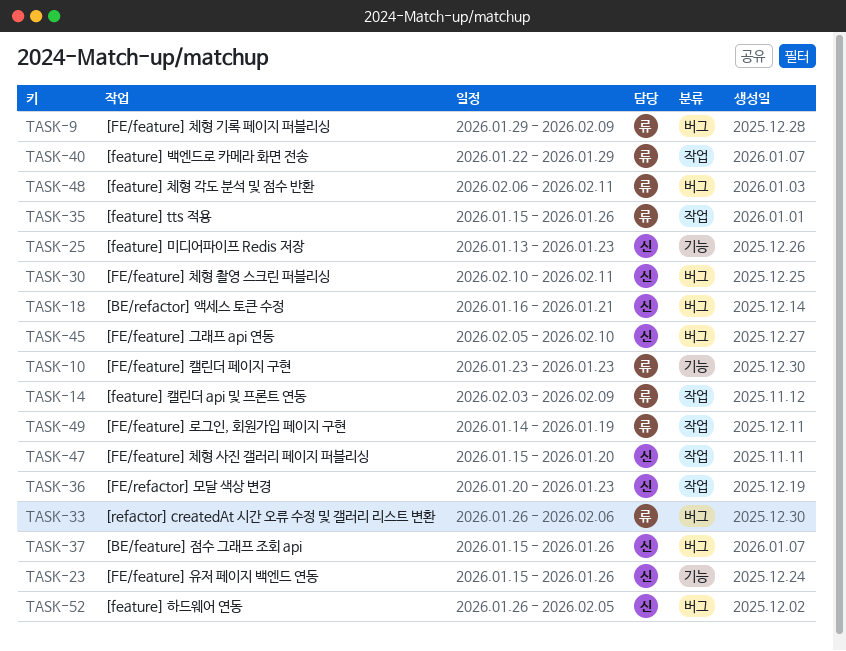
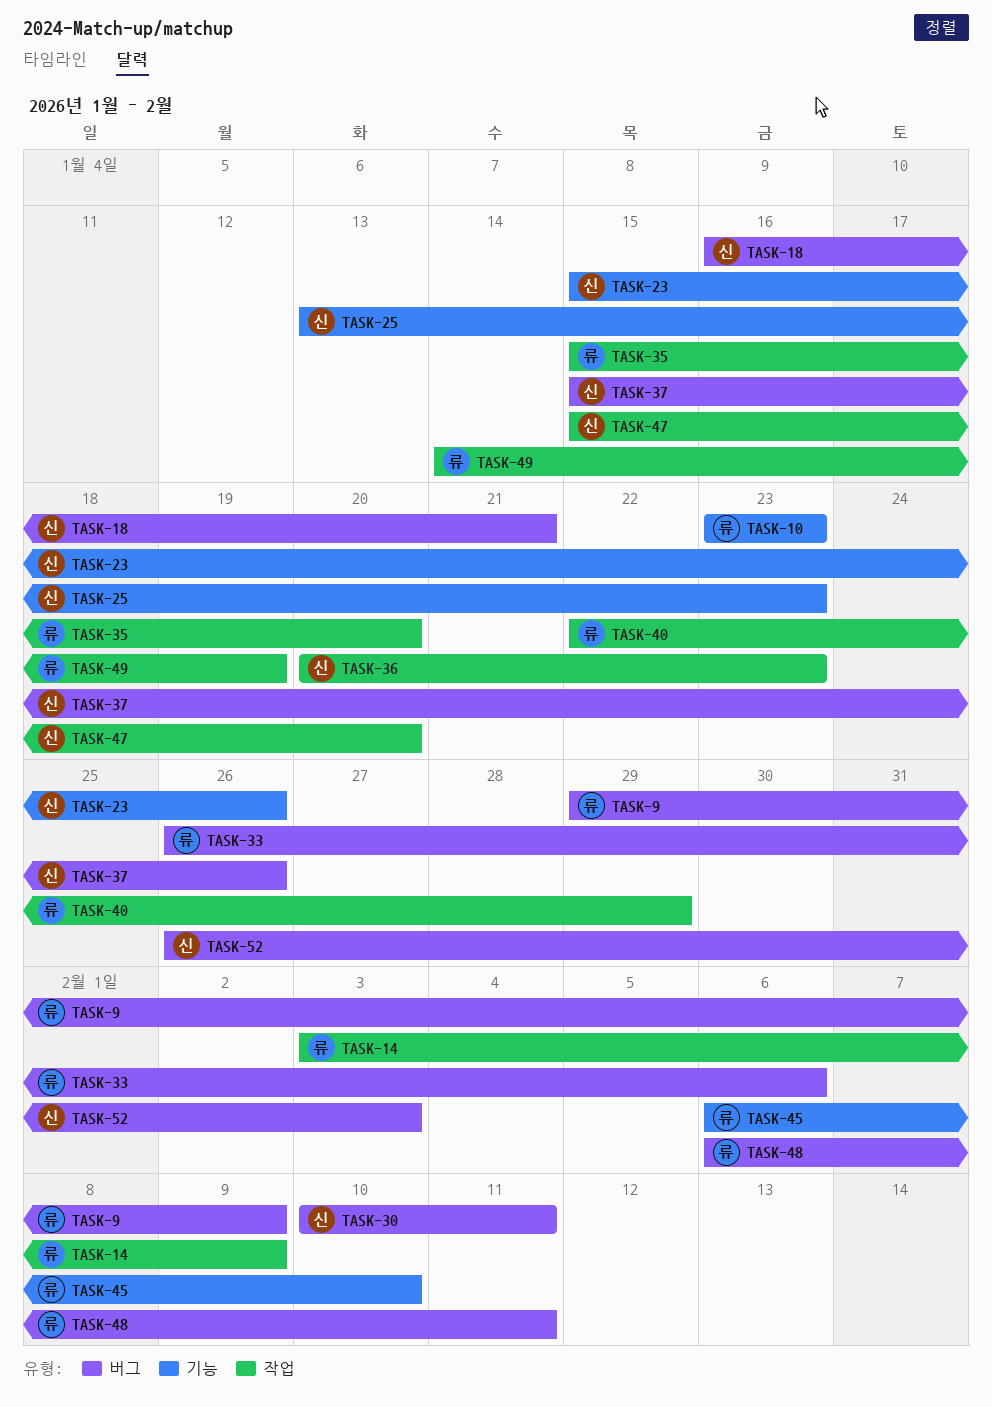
TASK-35, due: Jan 26 -> Jan 20
TASK-45, owner: 신 -> 류
TASK-45, label: 버그 -> 기능
TASK-45, start: Feb 5 -> Feb 6
TASK-52, due: Feb 5 -> Feb 3

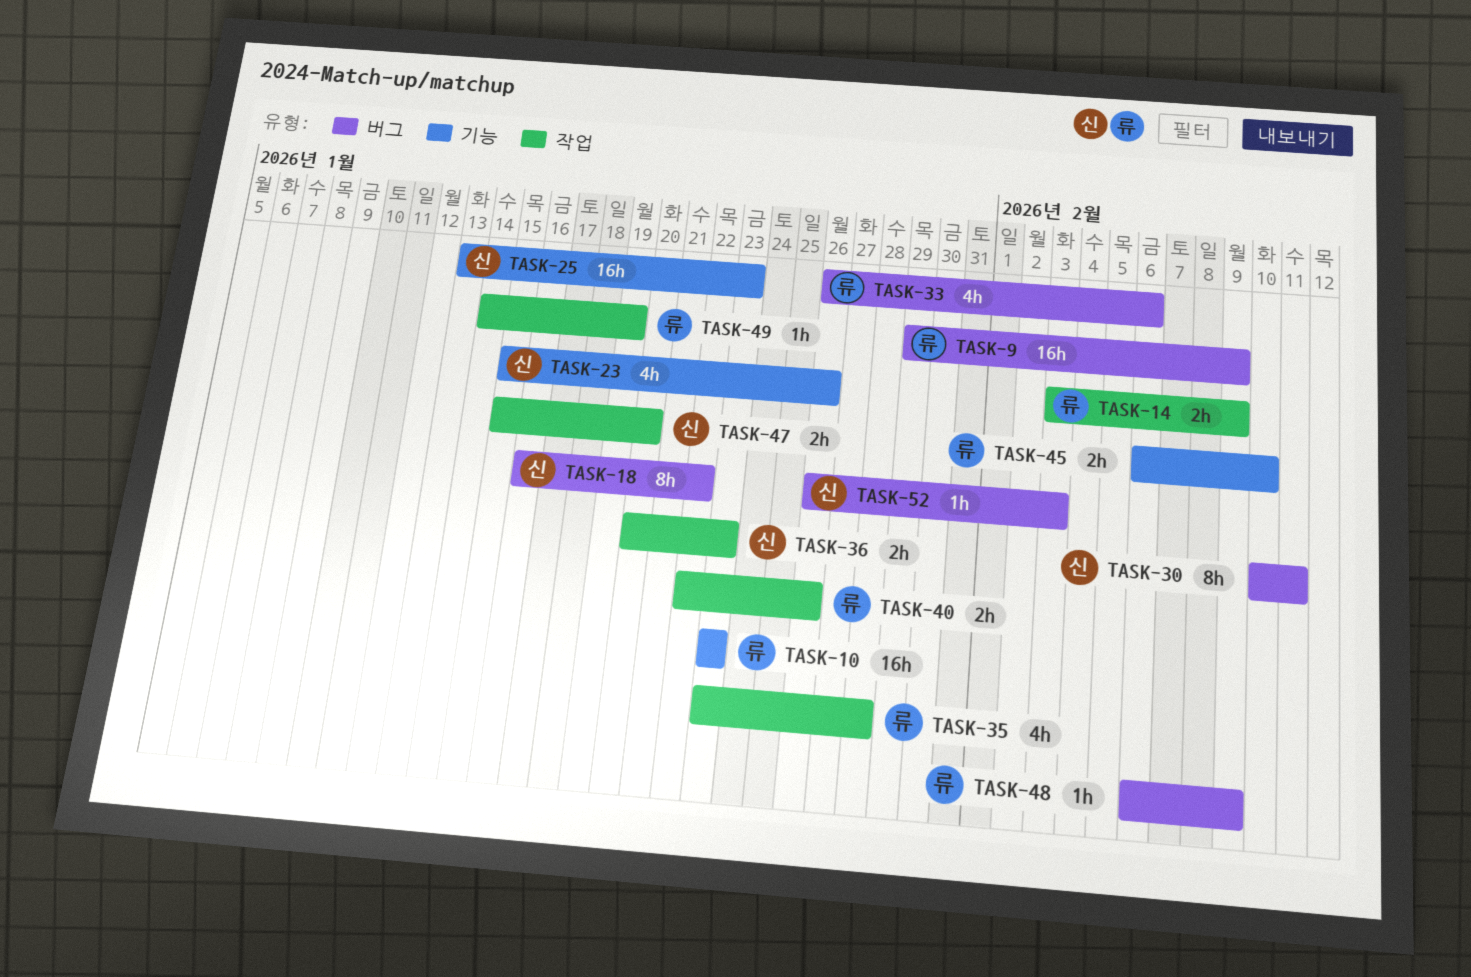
TASK-18, due: Jan 21 -> Jan 22
TASK-35, start: Jan 15 -> Jan 23
TASK-35, due: Jan 20 -> Jan 28
TASK-37: present -> none
TASK-40, due: Jan 29 -> Jan 26
TASK-48, due: Feb 11 -> Feb 9

